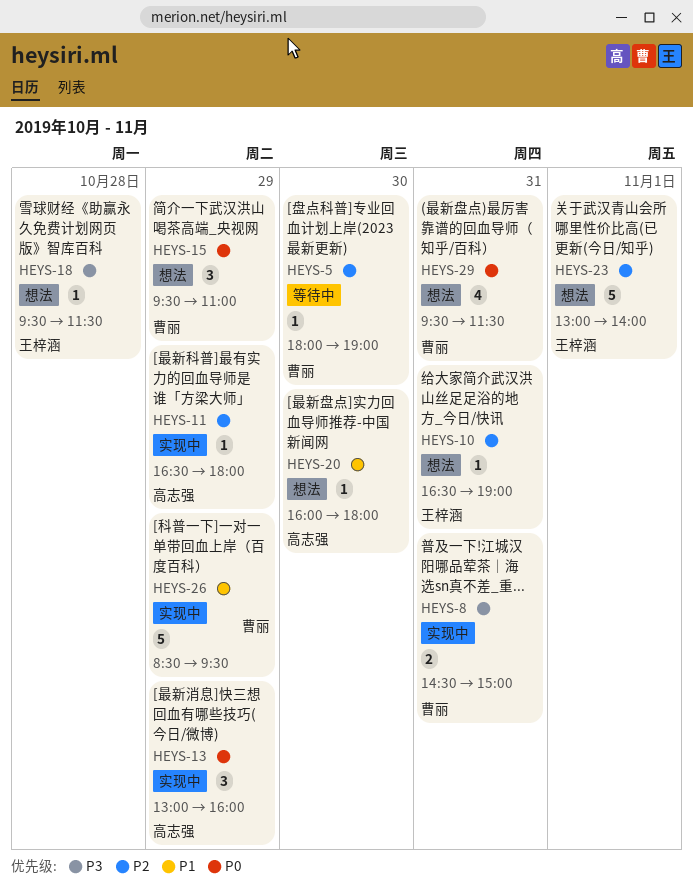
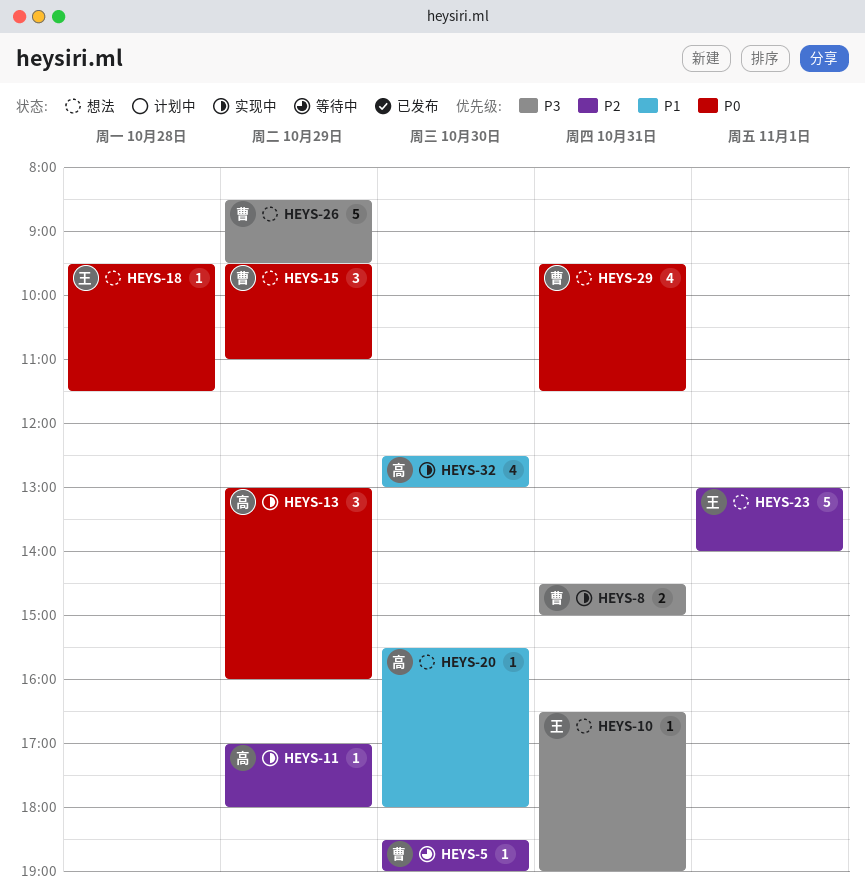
HEYS-5, begins: 18:00 -> 18:30
HEYS-10, priority: P2 -> P3
HEYS-11, begins: 16:30 -> 17:00
HEYS-18, priority: P3 -> P0
HEYS-20, begins: 16:00 -> 15:30
HEYS-26, status: 实现中 -> 想法
HEYS-26, priority: P1 -> P3
HEYS-32: none -> present

